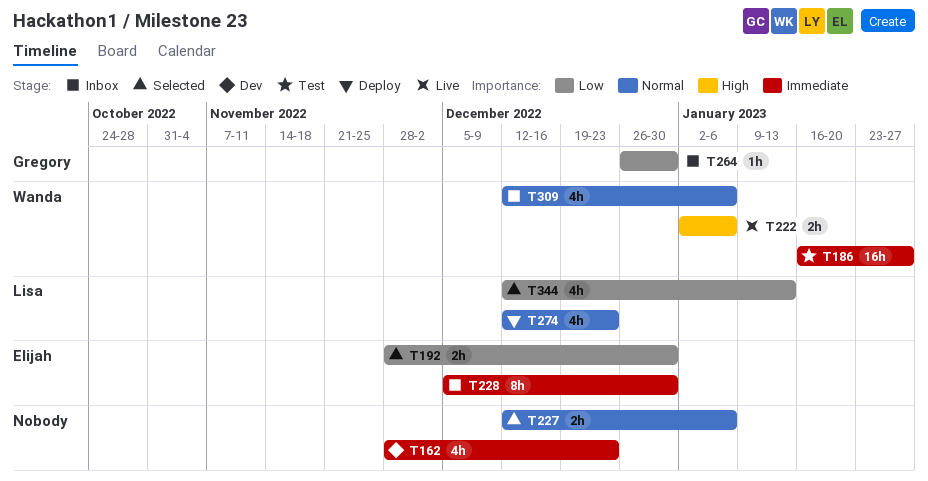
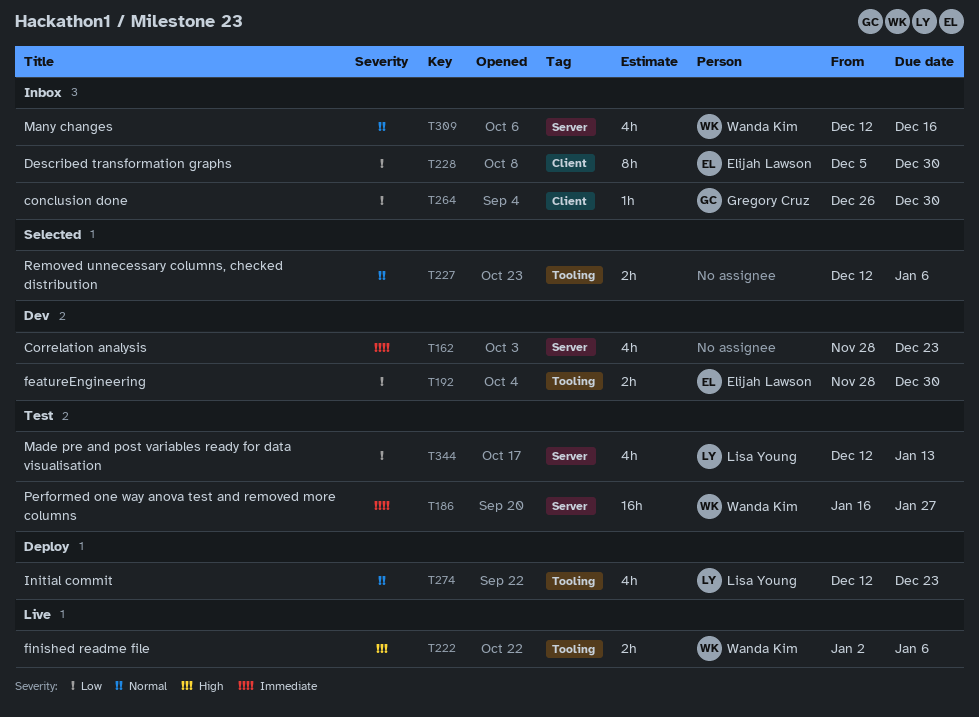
T192, status: Selected -> Dev
T228, priority: Immediate -> Low
T309, due: Jan 6 -> Dec 16
T344, status: Selected -> Test

